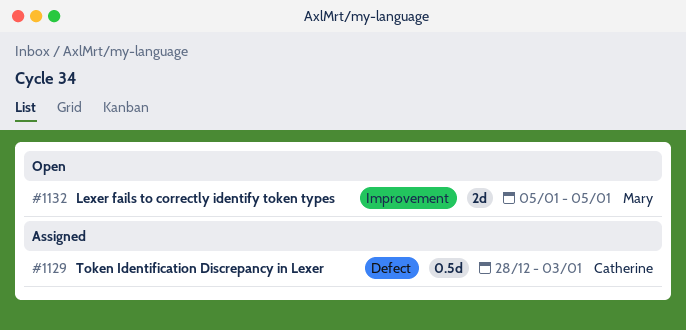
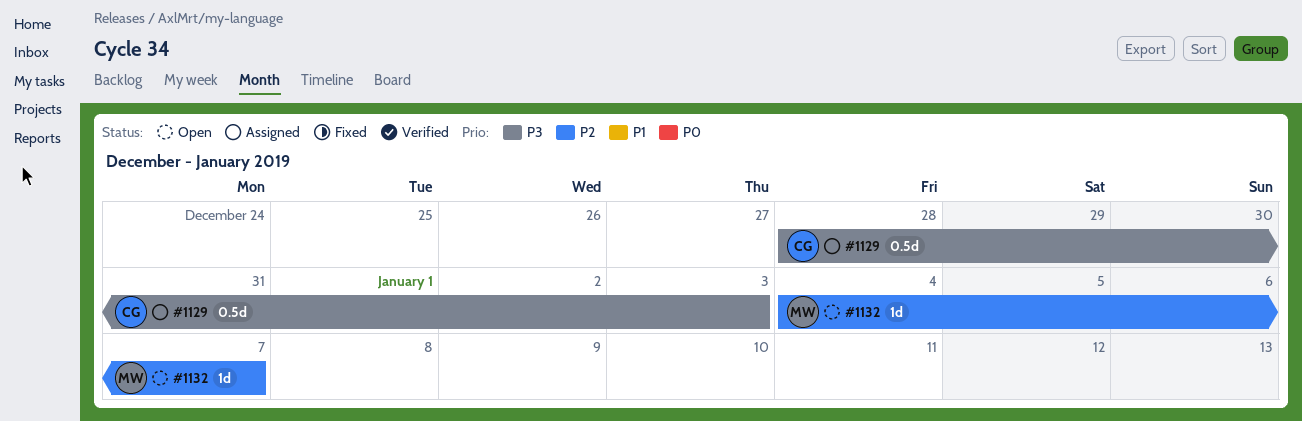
#1132, estimate: 2d -> 1d
#1132, start: Jan 5 -> Jan 4
#1132, due: Jan 5 -> Jan 7

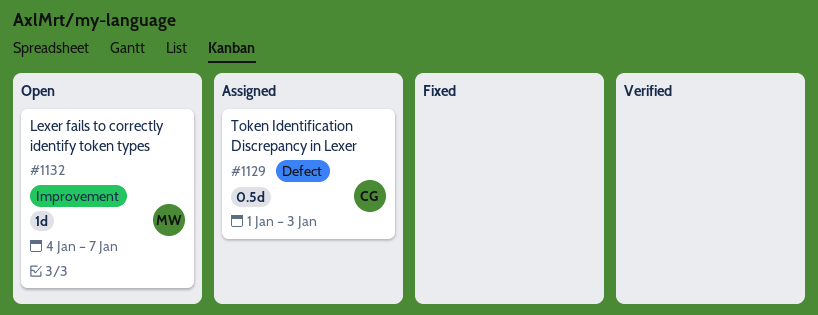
#1129, start: Dec 28 -> Jan 1

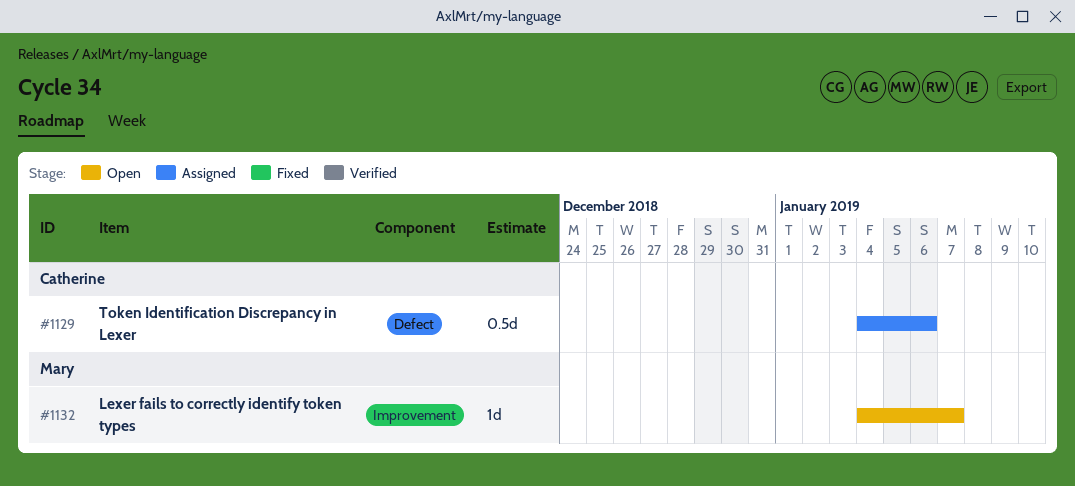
#1129, start: Jan 1 -> Jan 4
#1129, due: Jan 3 -> Jan 6

